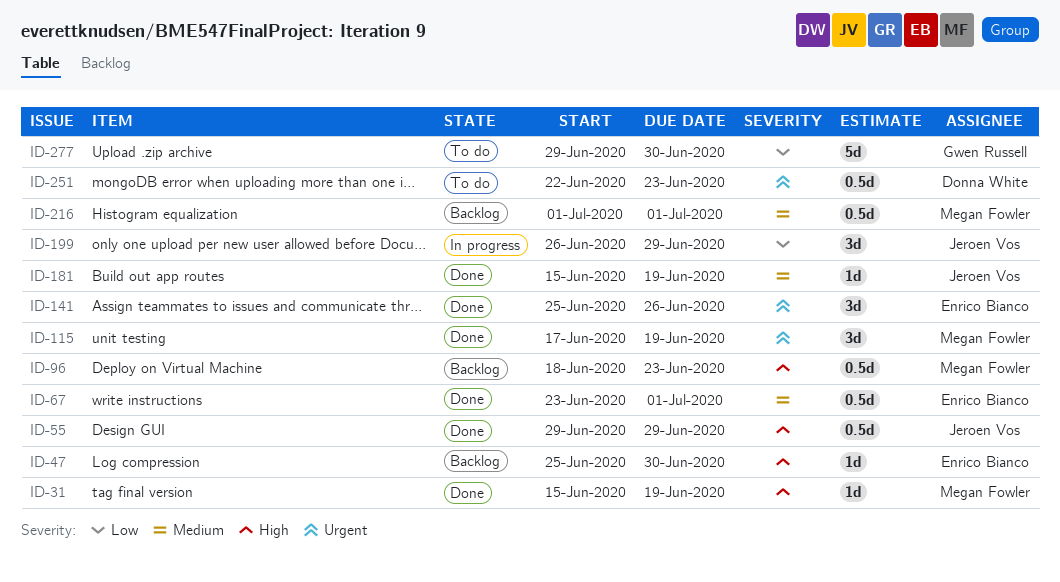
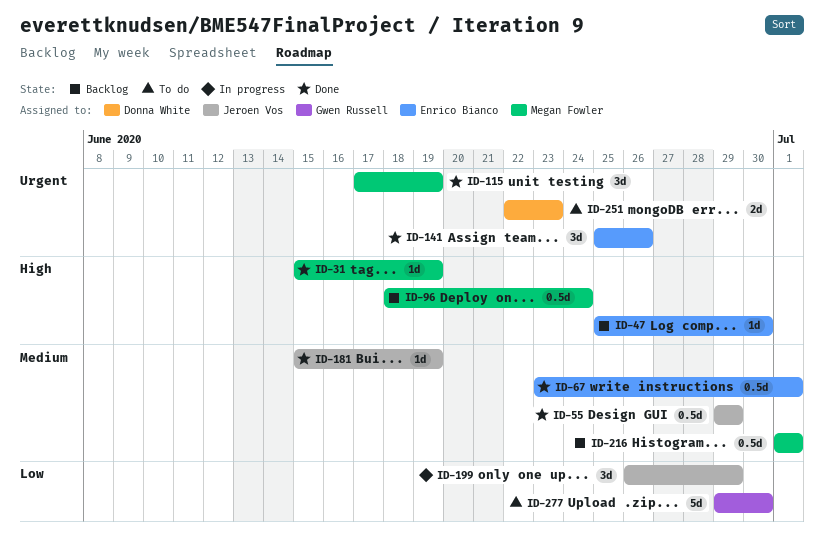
ID-55, priority: High -> Medium
ID-96, due: Jun 23 -> Jun 24
ID-251, estimate: 0.5d -> 2d

